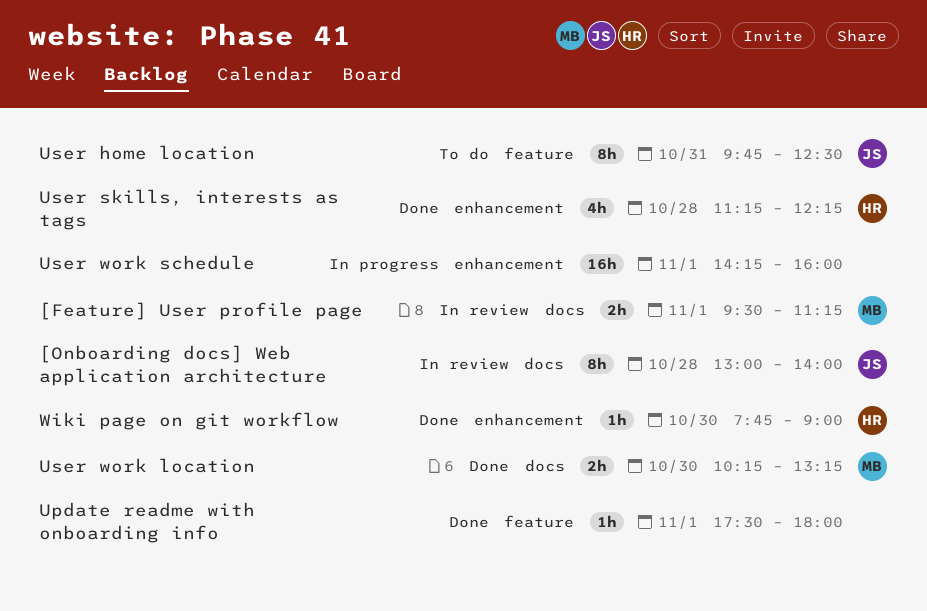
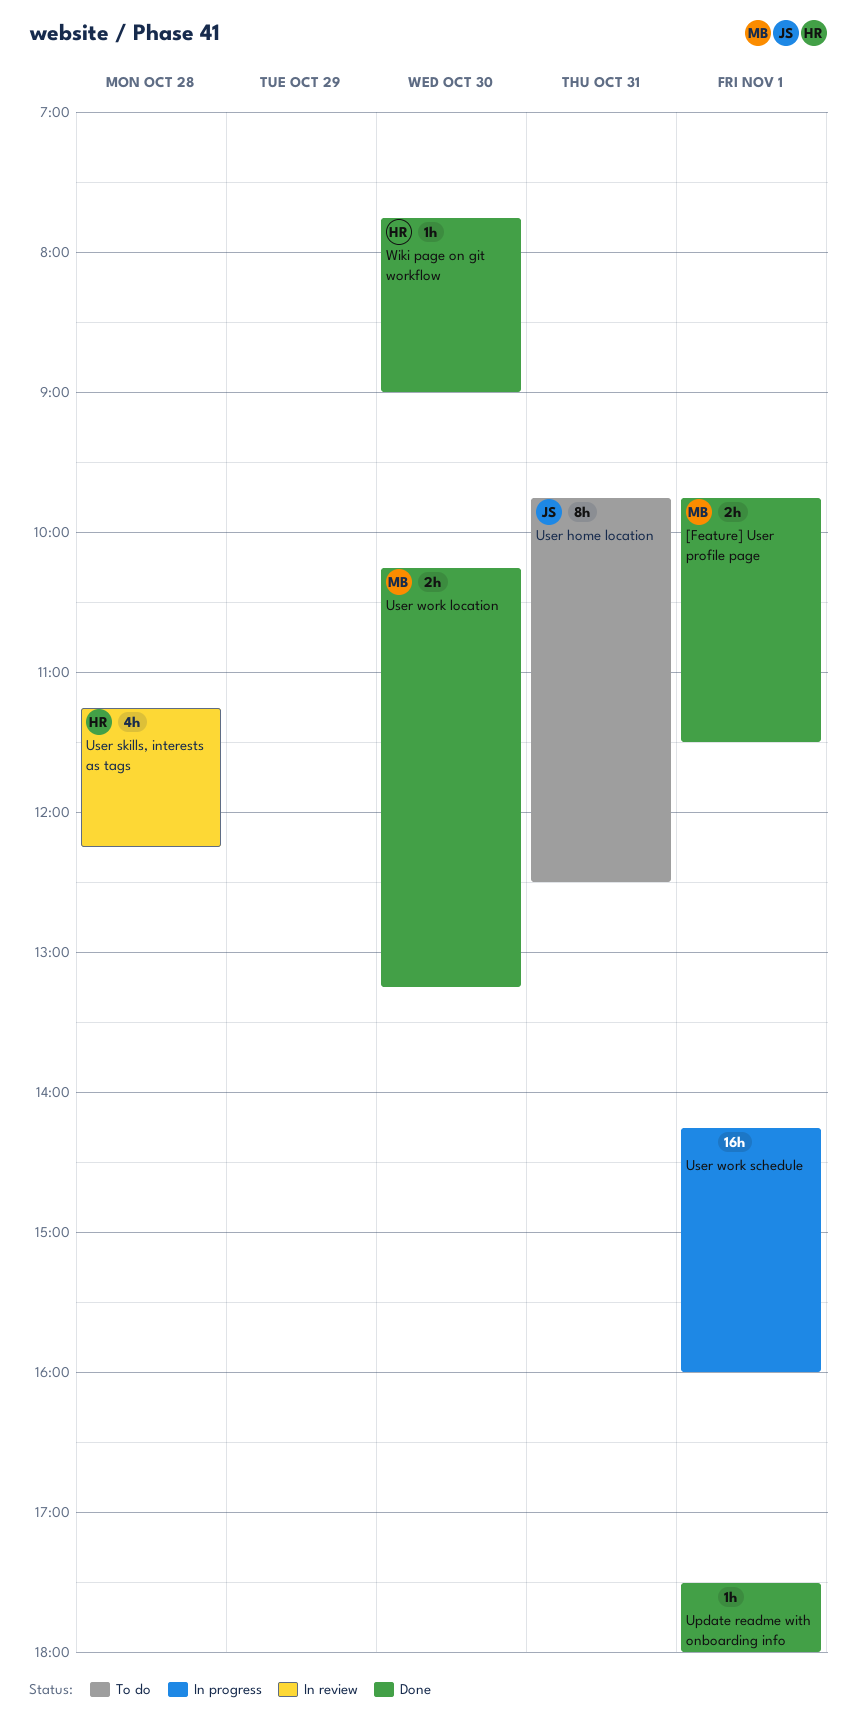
[Feature] User profile page, status: In review -> Done
[Feature] User profile page, begins: 09:30 -> 09:45
[Feature] User profile page, ends: 11:15 -> 11:30
[Onboarding docs] Web application architecture: present -> none
User skills, interests as tags, status: Done -> In review

